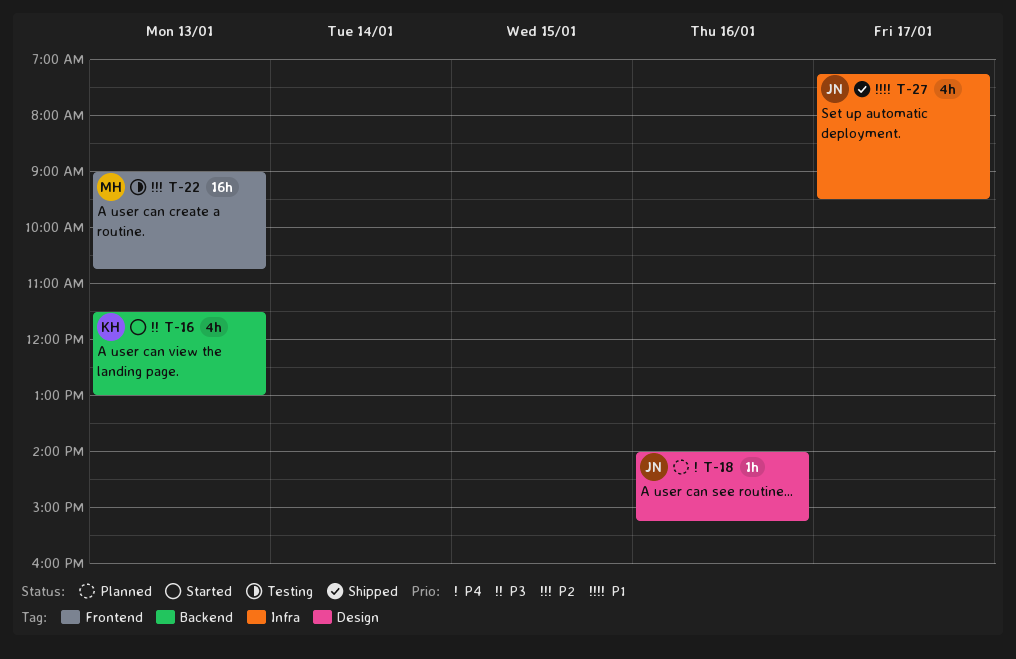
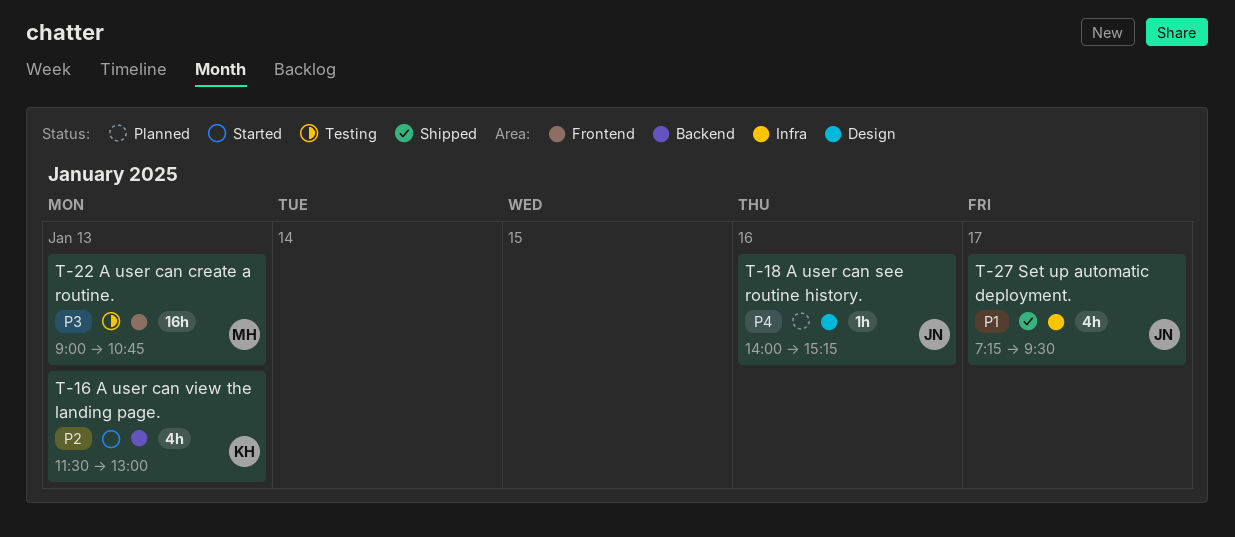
T-16, priority: P3 -> P2
T-22, priority: P2 -> P3

